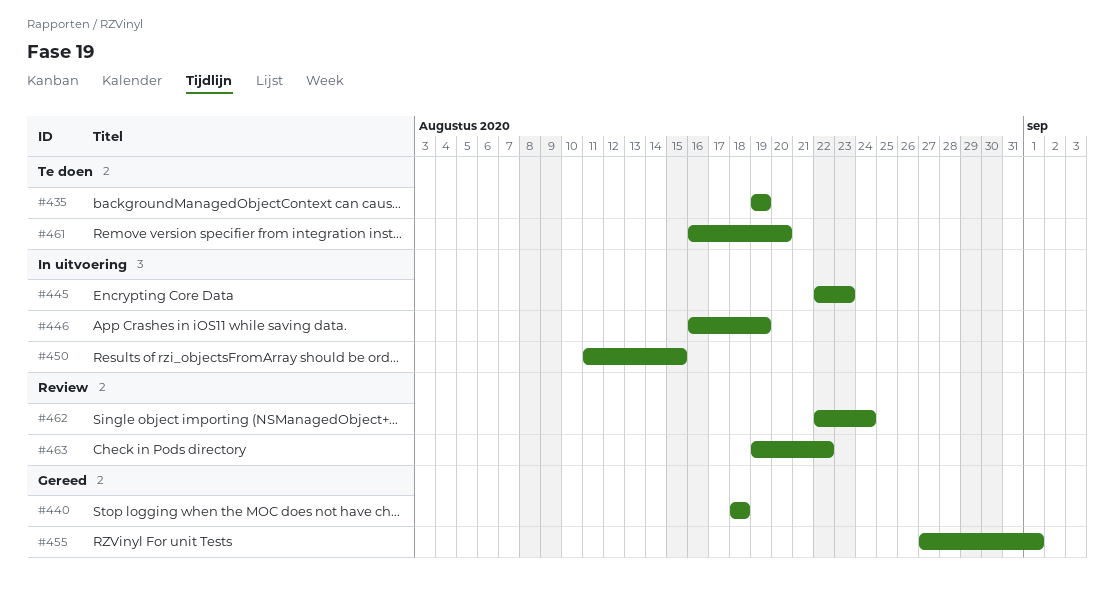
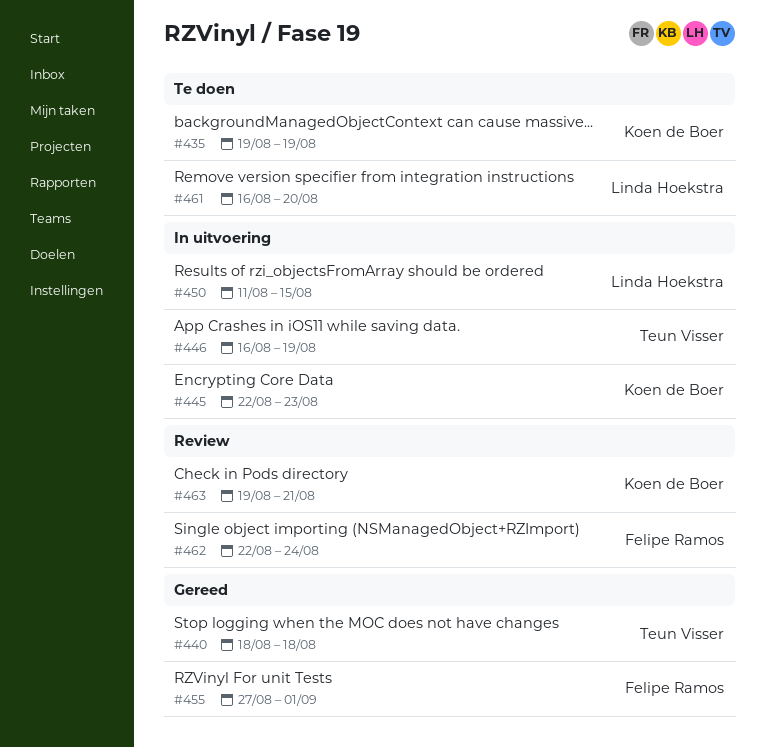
#463, due: Aug 22 -> Aug 21

